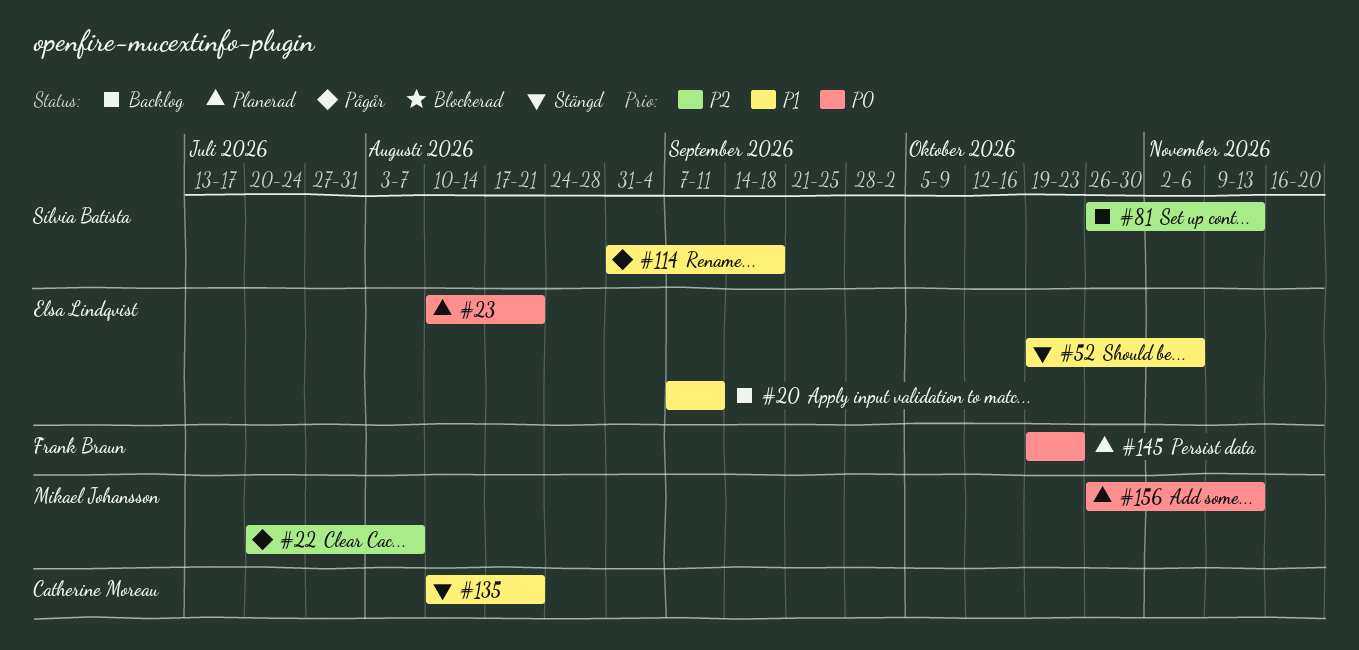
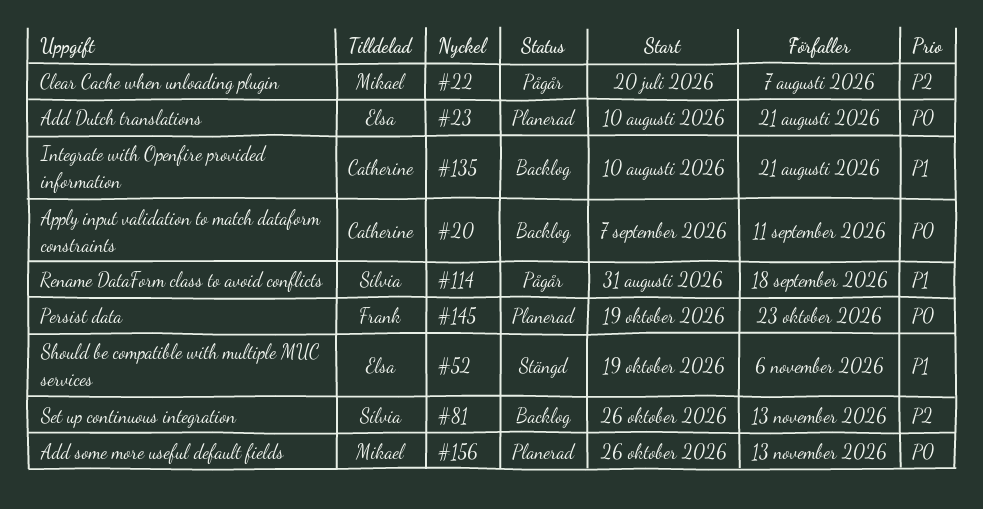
#20, owner: Elsa Lindqvist -> Catherine Moreau
#20, priority: P1 -> P0
#135, status: Stängd -> Backlog

